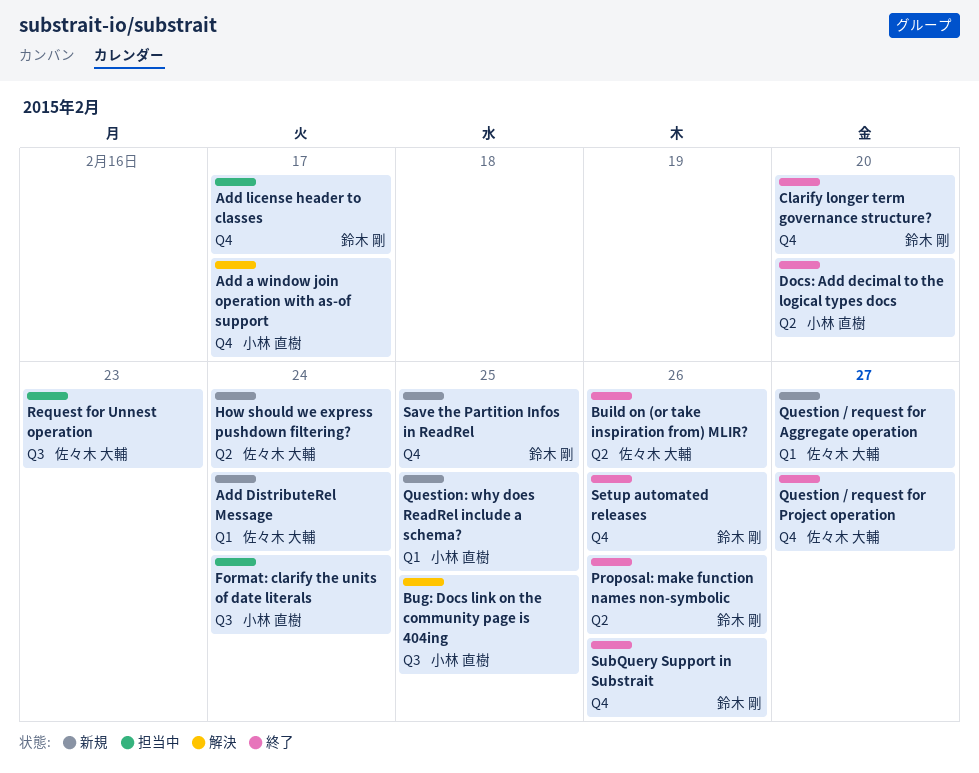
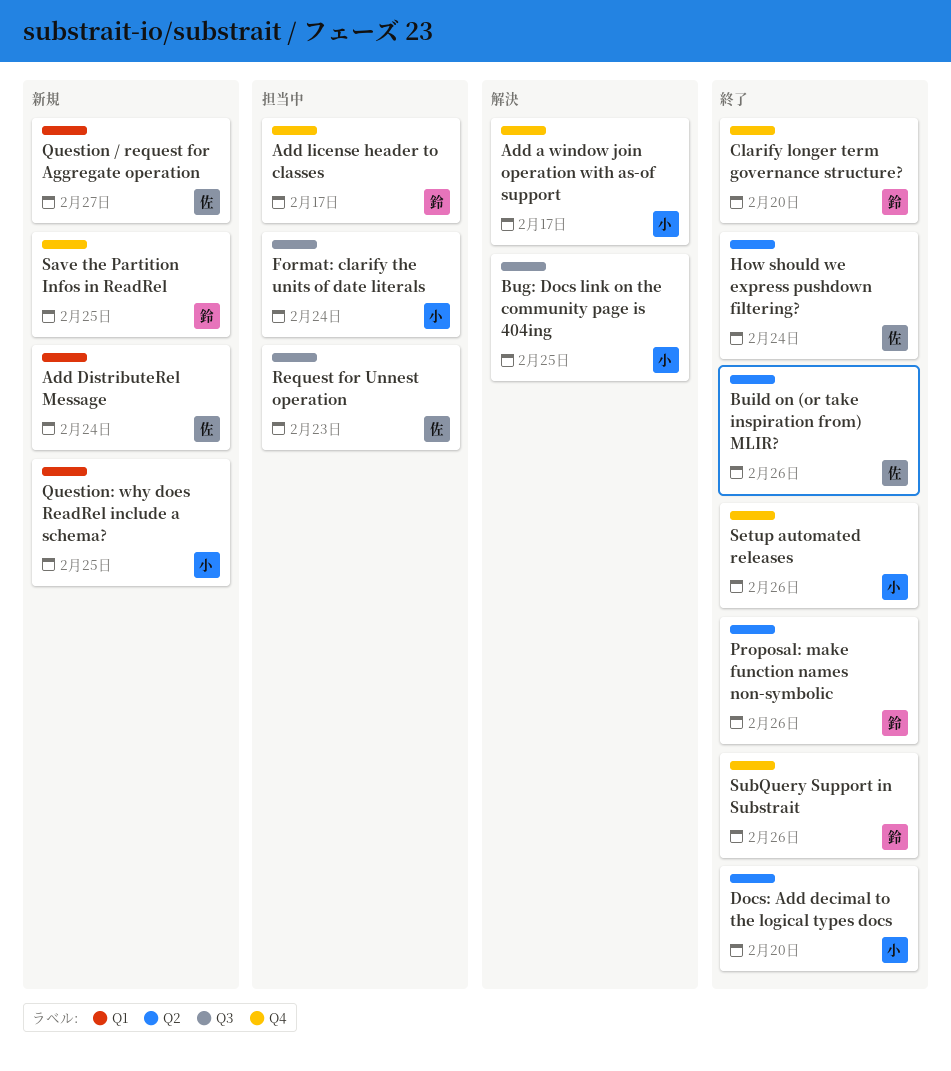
How should we express pushdown filtering?, status: 新規 -> 終了
Question / request for Project operation: present -> none
Setup automated releases, owner: 鈴木 剛 -> 小林 直樹

